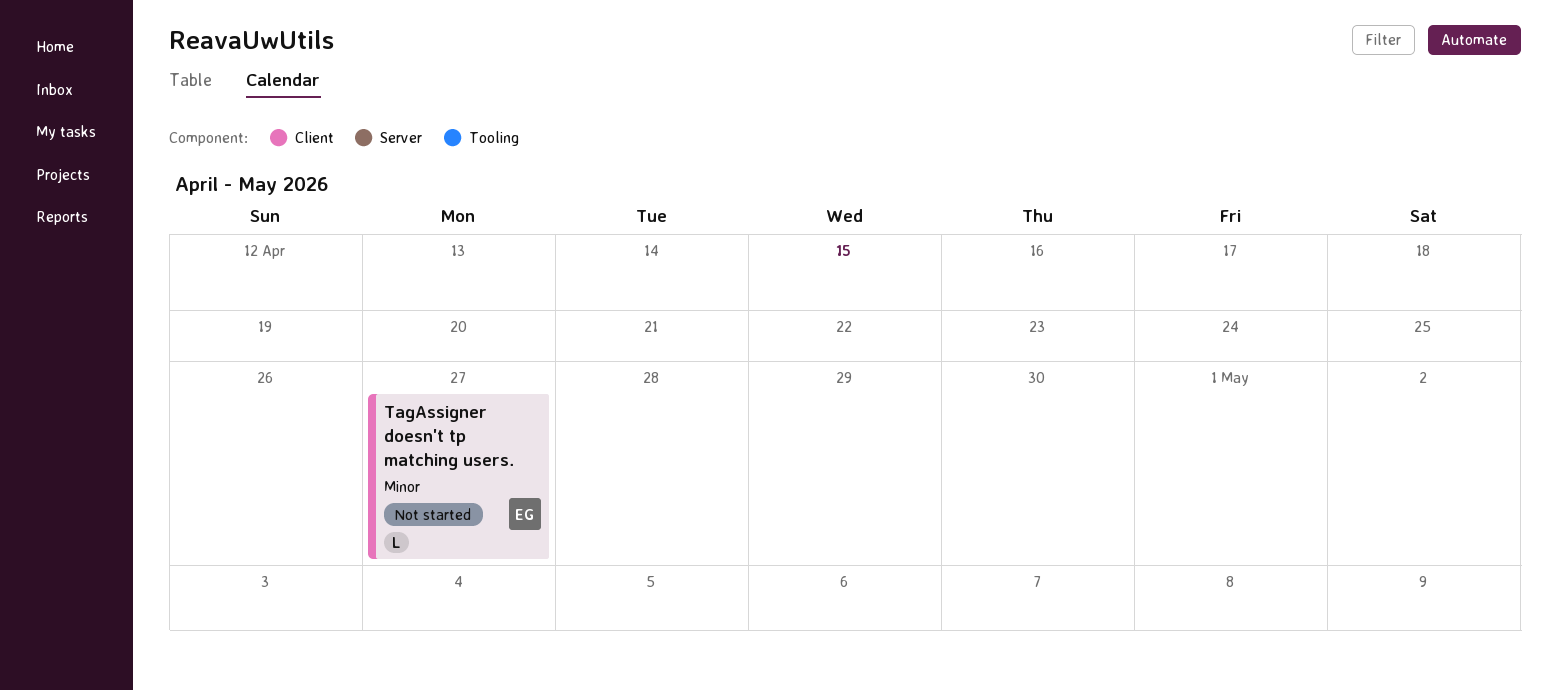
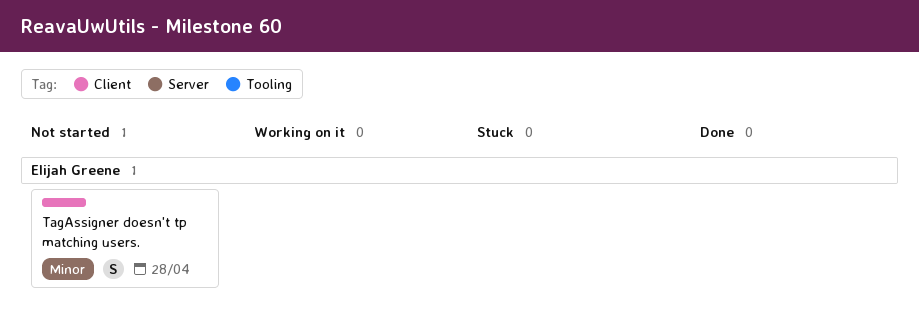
TagAssigner doesn't tp matching users., estimate: L -> S
TagAssigner doesn't tp matching users., due: Apr 27 -> Apr 28

